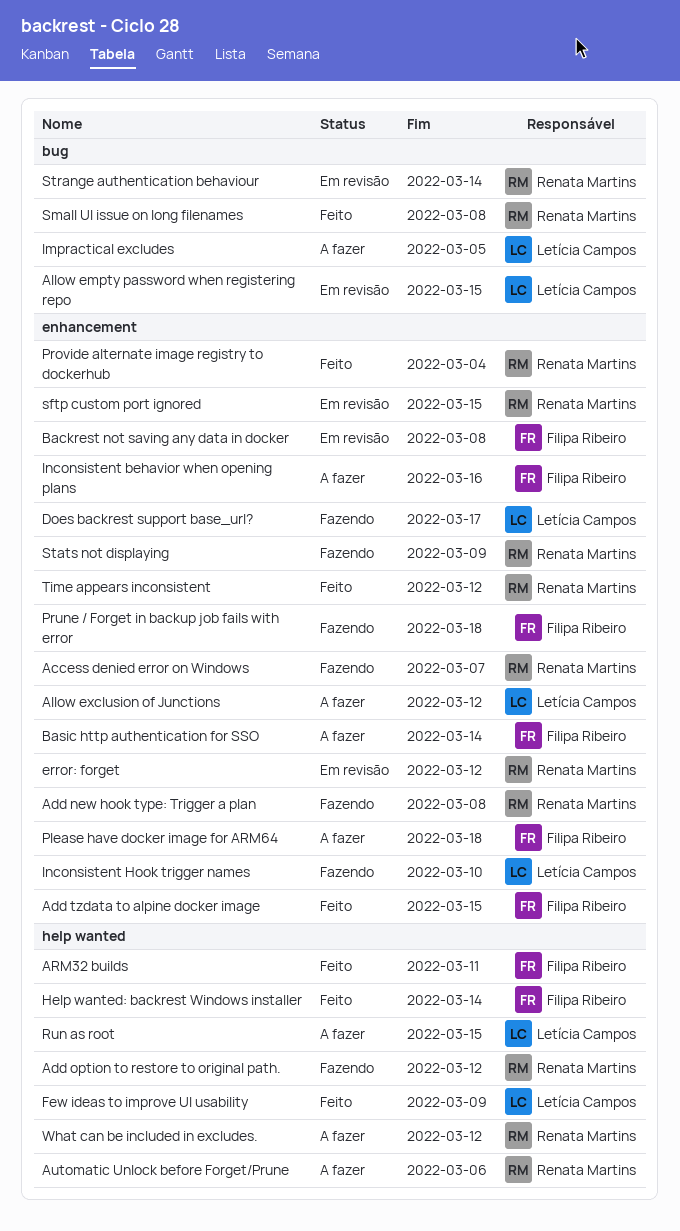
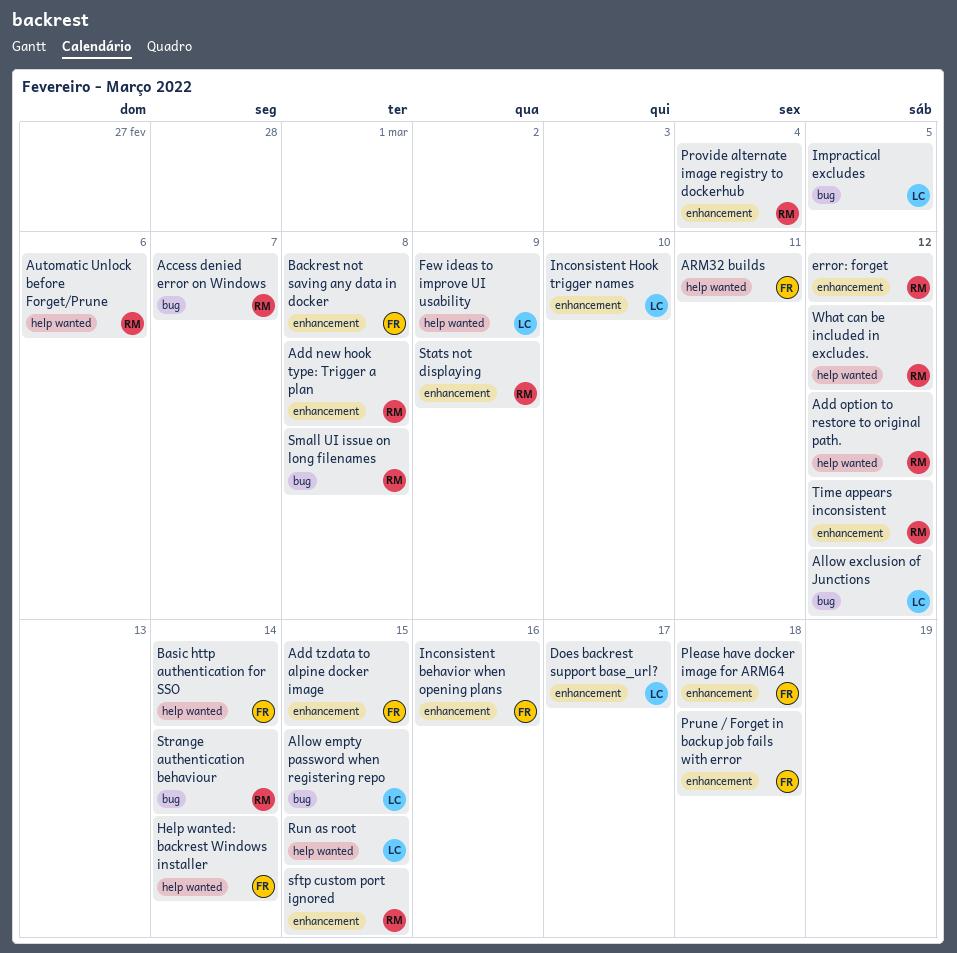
Access denied error on Windows, label: enhancement -> bug
Allow exclusion of Junctions, label: enhancement -> bug
Basic http authentication for SSO, label: enhancement -> help wanted

